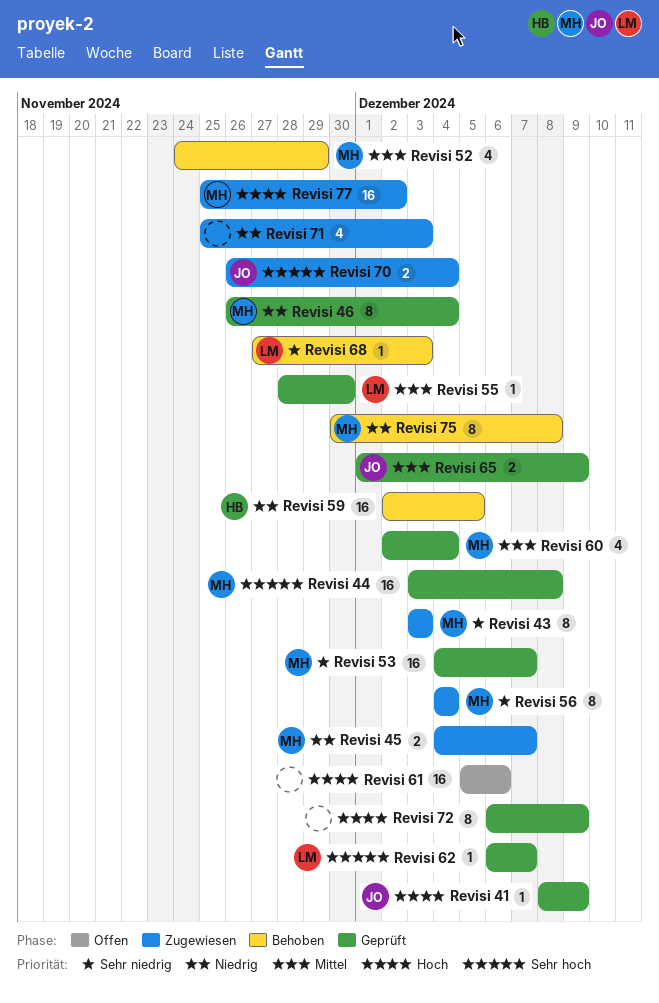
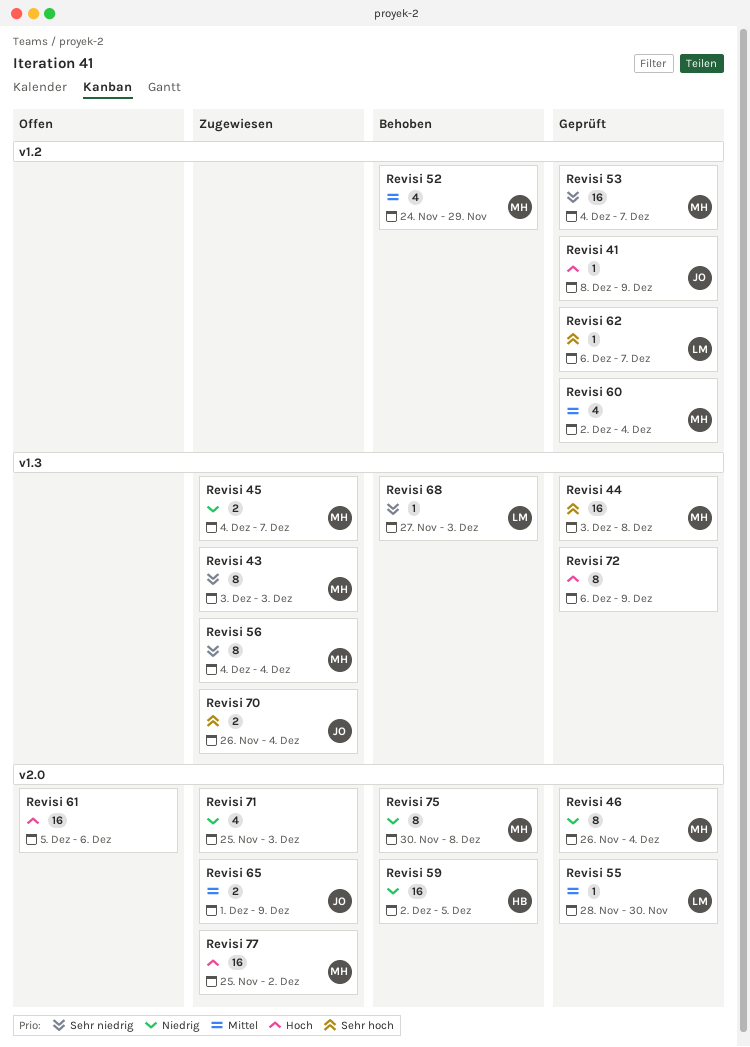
Revisi 65, status: Geprüft -> Zugewiesen

